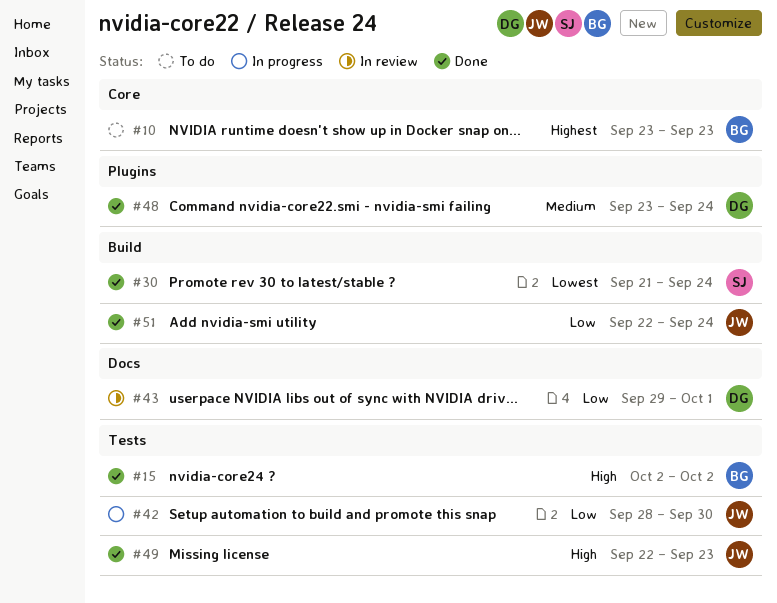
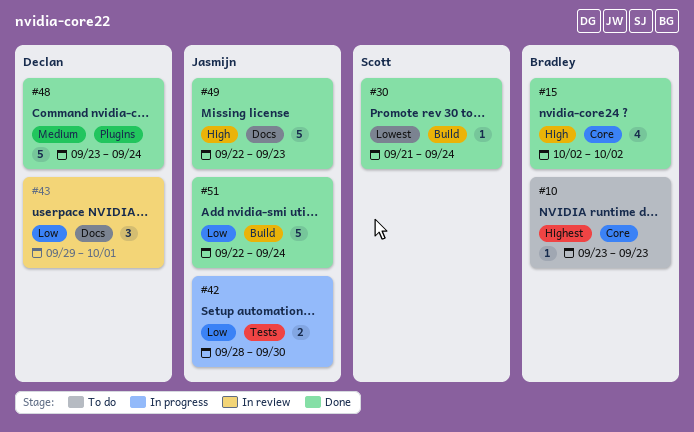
#15, label: Tests -> Core
#49, label: Tests -> Docs

